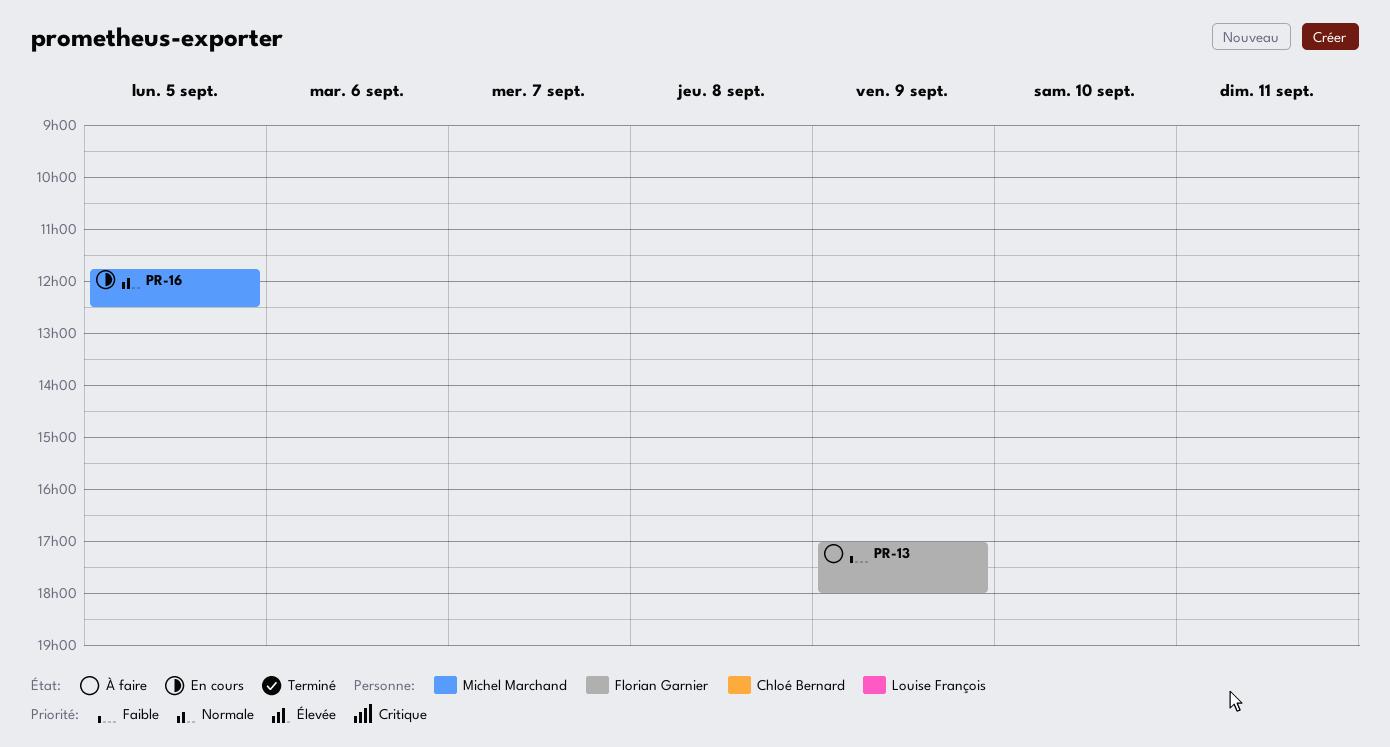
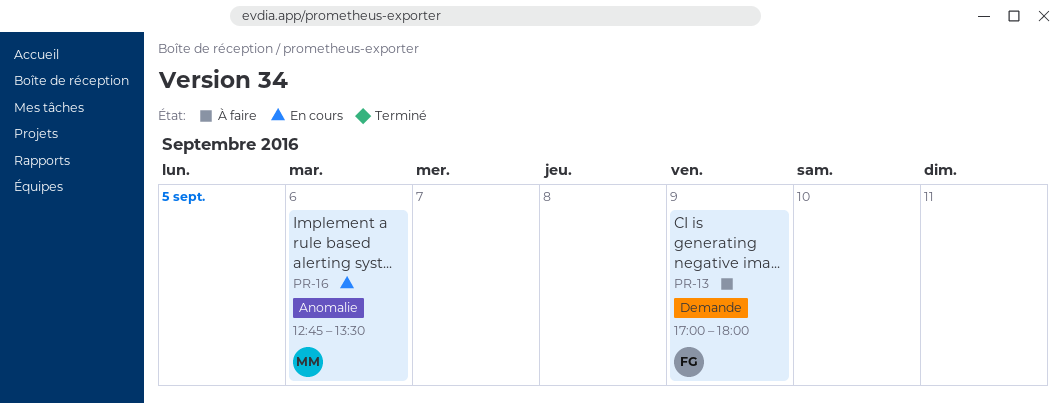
PR-16, day: Sep 5 -> Sep 6
PR-16, begins: 11:45 -> 12:45
PR-16, ends: 12:30 -> 13:30

